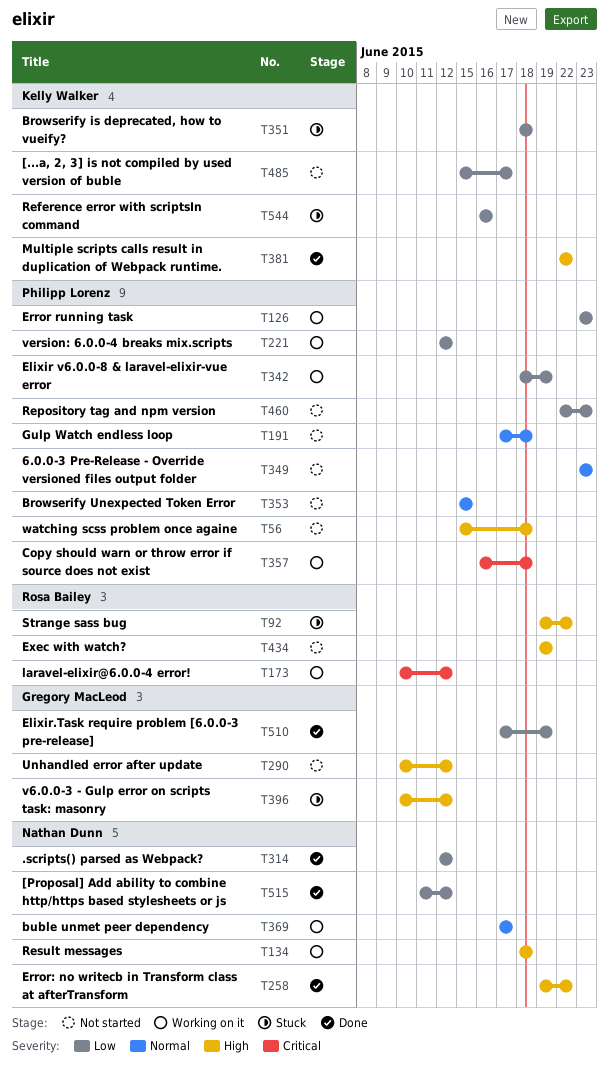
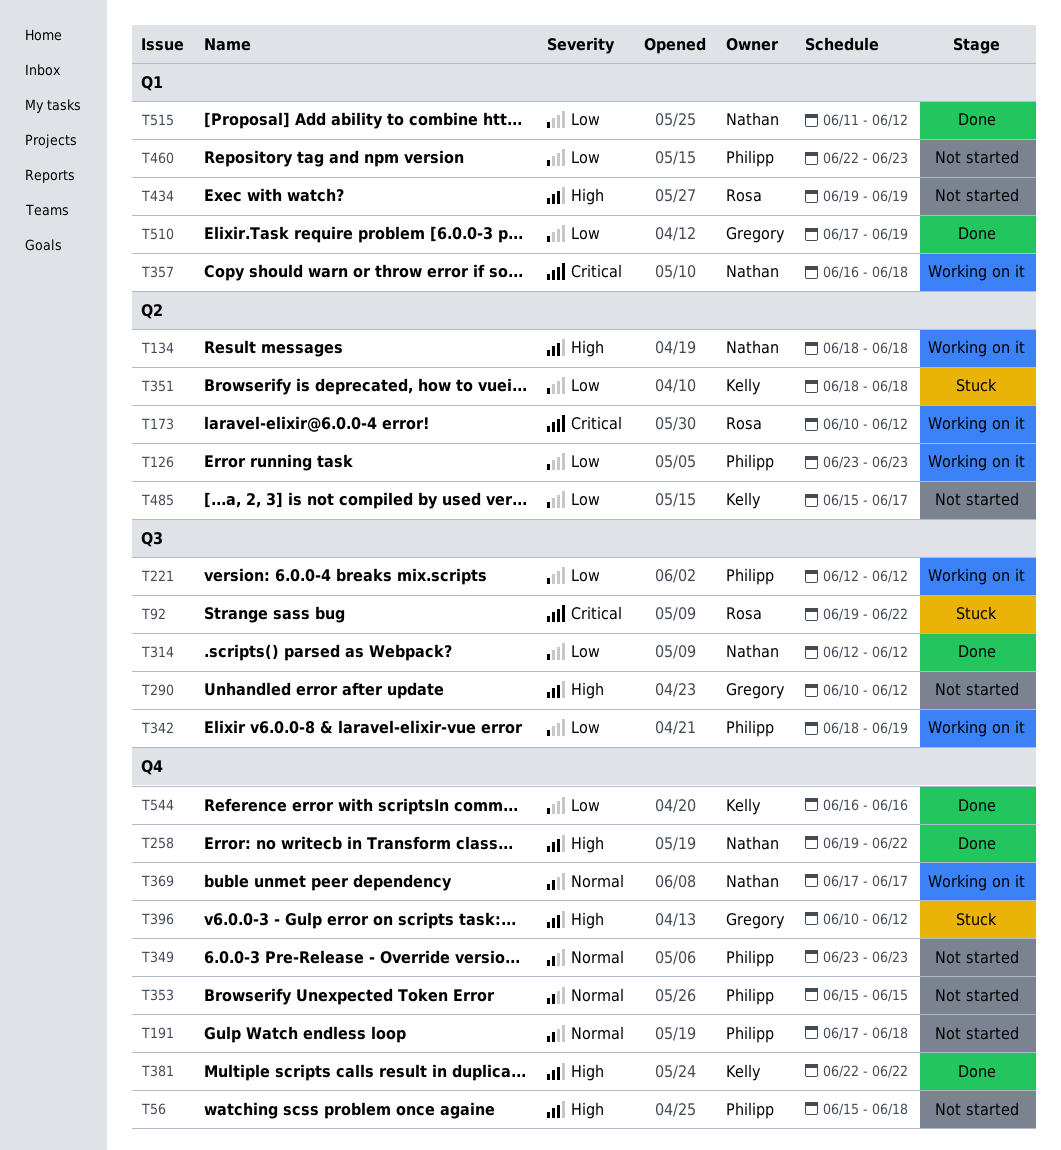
T92, priority: High -> Critical
T357, owner: Philipp Lorenz -> Nathan Dunn
T544, status: Stuck -> Done

